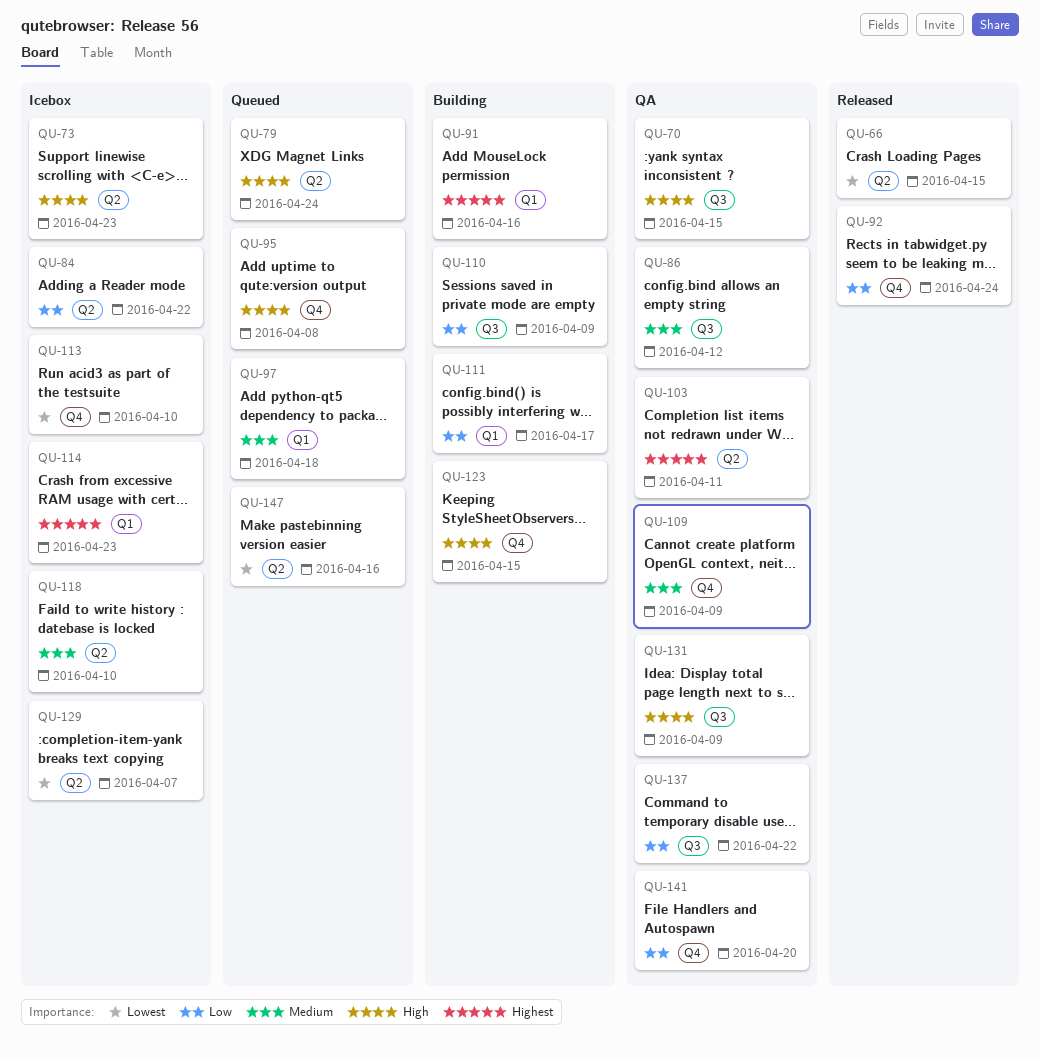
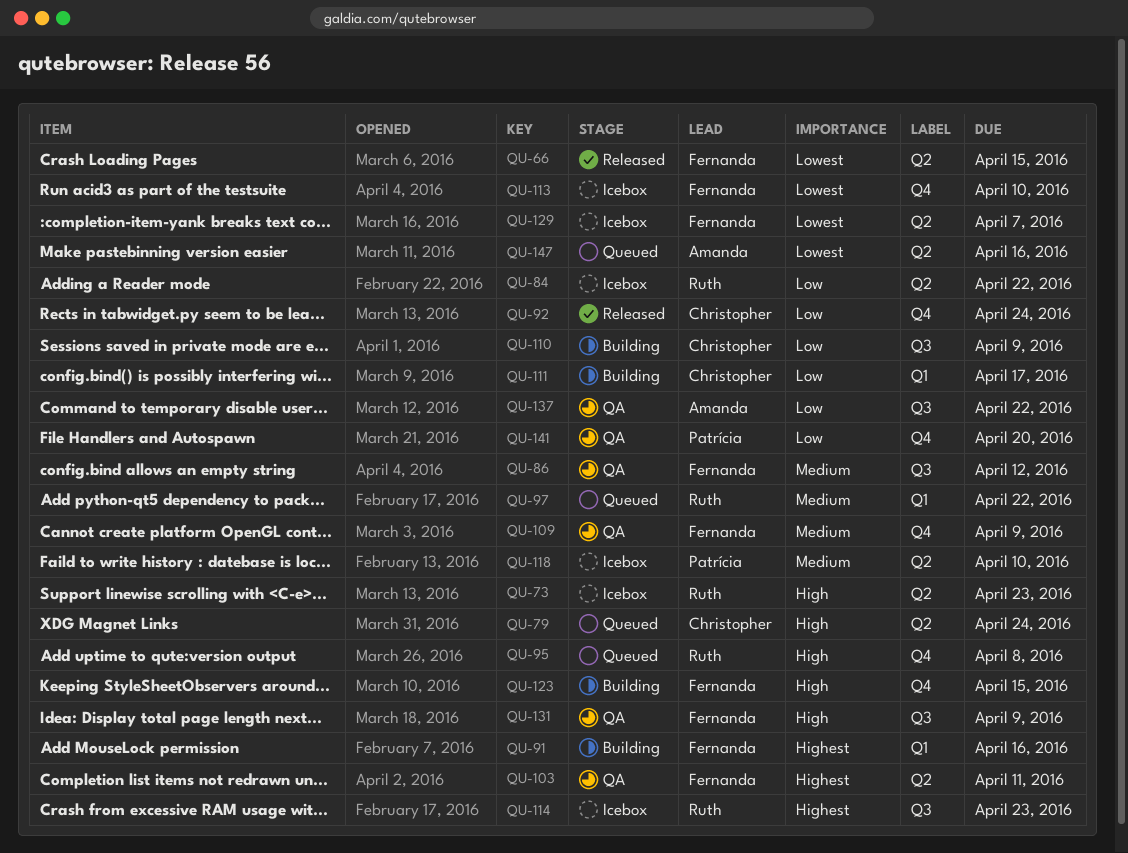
QU-70: present -> none
QU-97, due: Apr 18 -> Apr 22
QU-114, label: Q1 -> Q3

